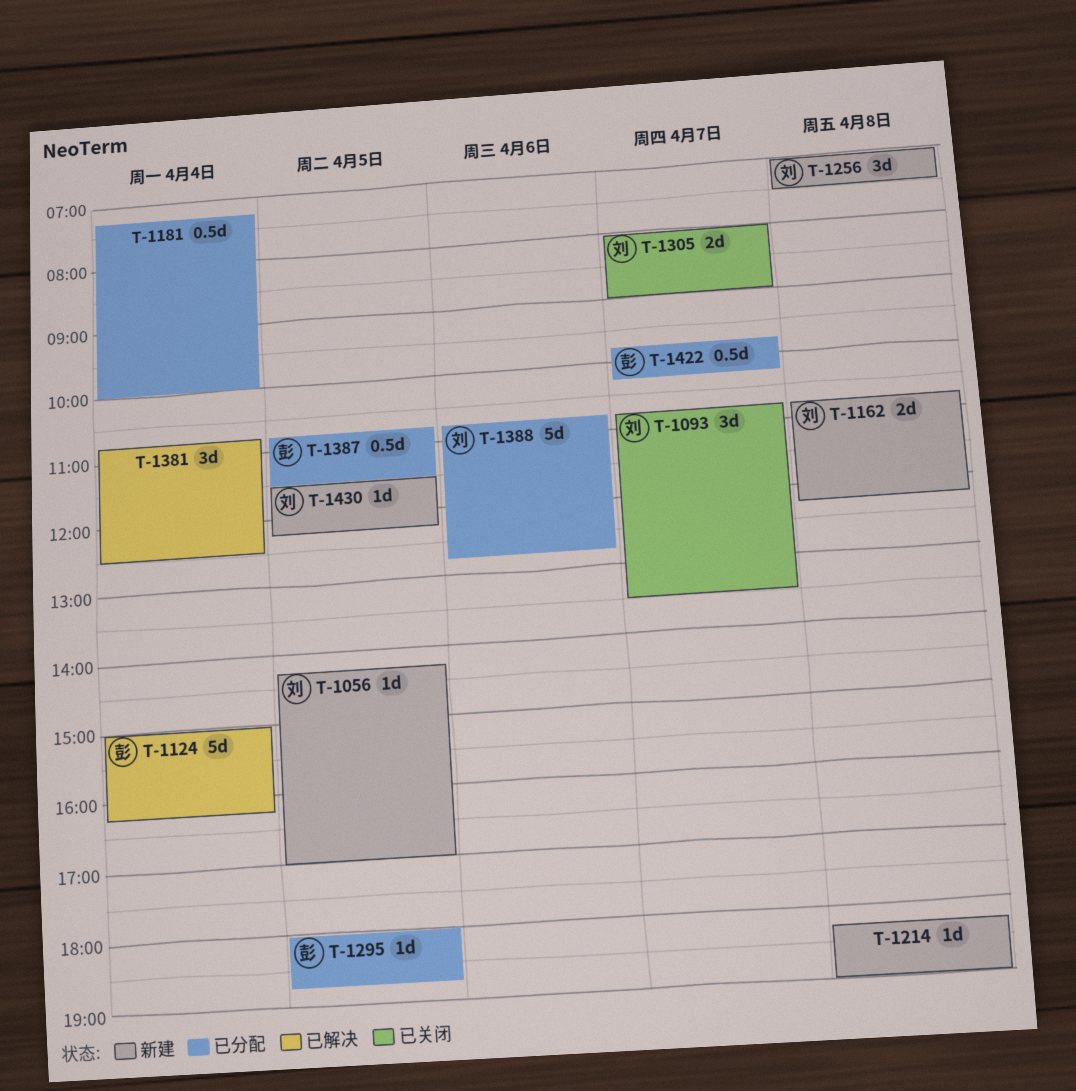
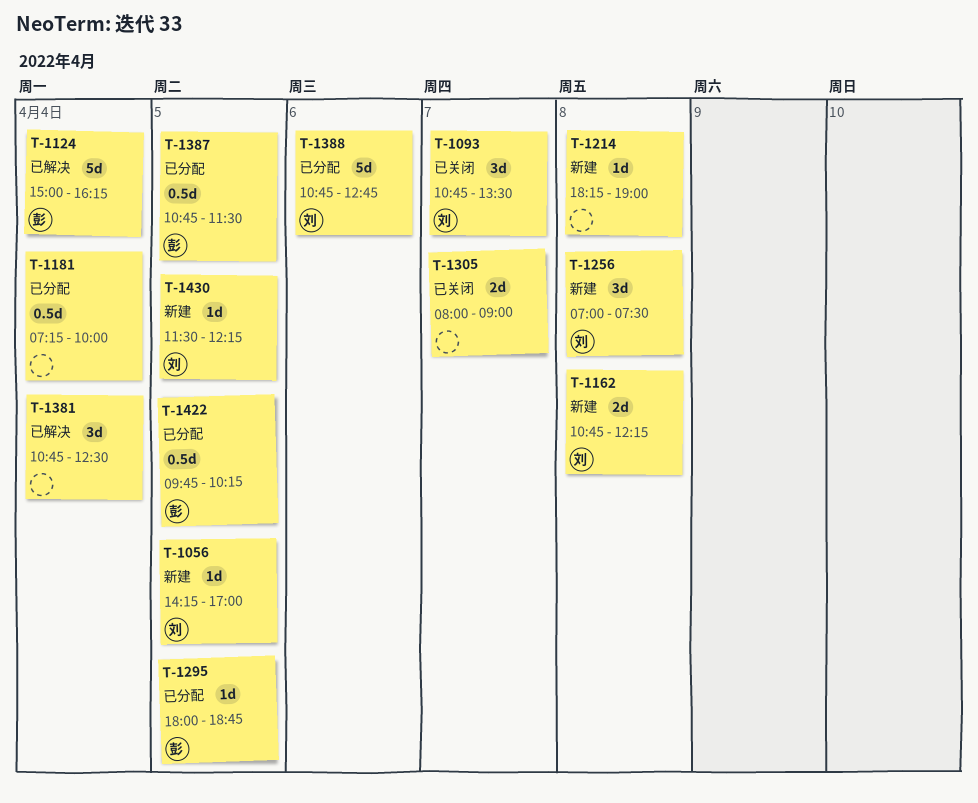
T-1305, owner: 刘 -> none
T-1422, day: Apr 7 -> Apr 5

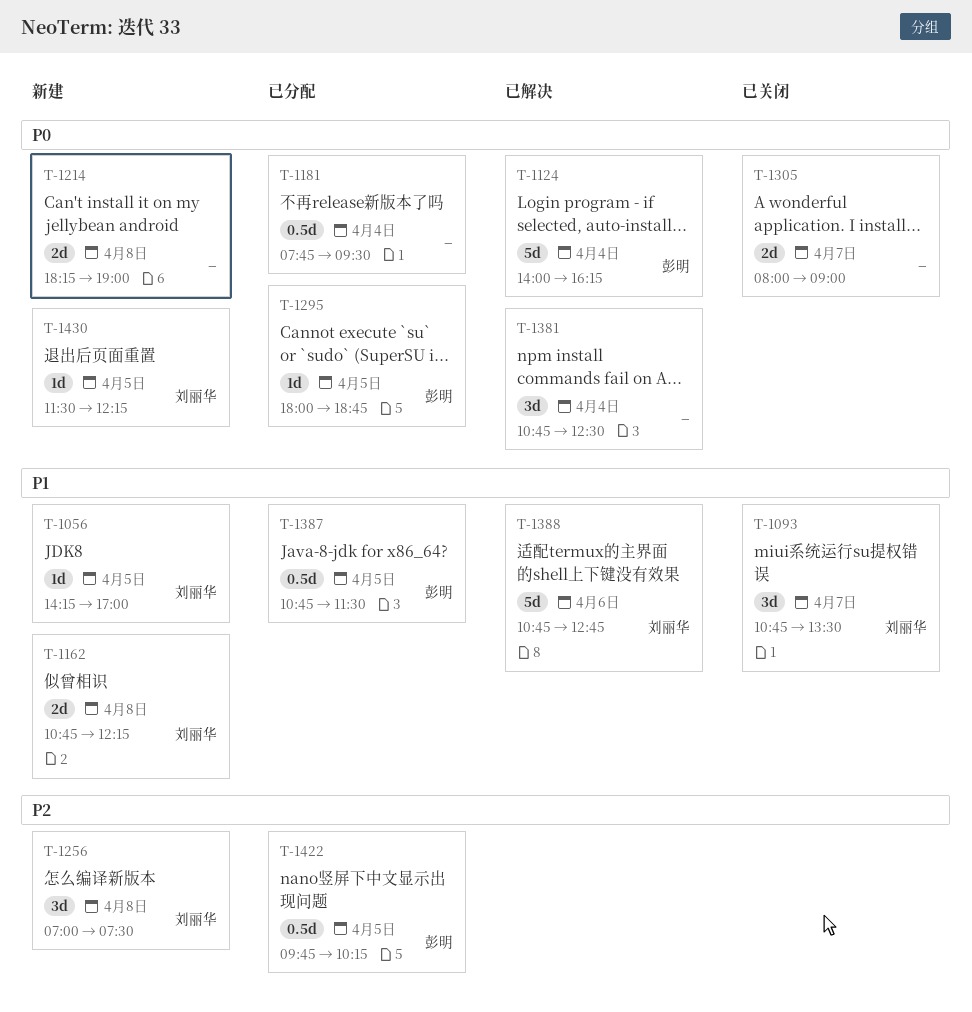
T-1124, begins: 15:00 -> 14:00
T-1181, begins: 07:15 -> 07:45
T-1181, ends: 10:00 -> 09:30
T-1214, estimate: 1d -> 2d
T-1388, status: 已分配 -> 已解决

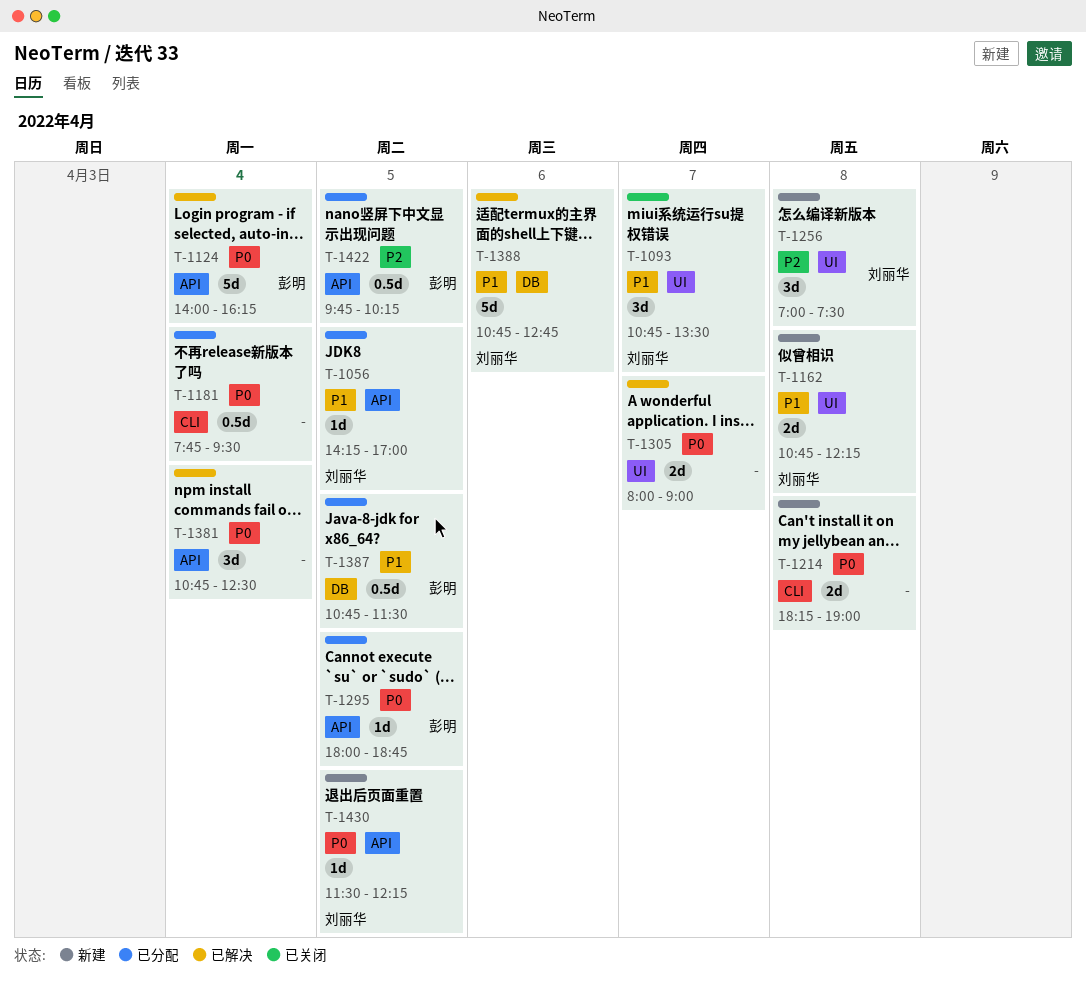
T-1056, status: 新建 -> 已分配
T-1305, status: 已关闭 -> 已解决

